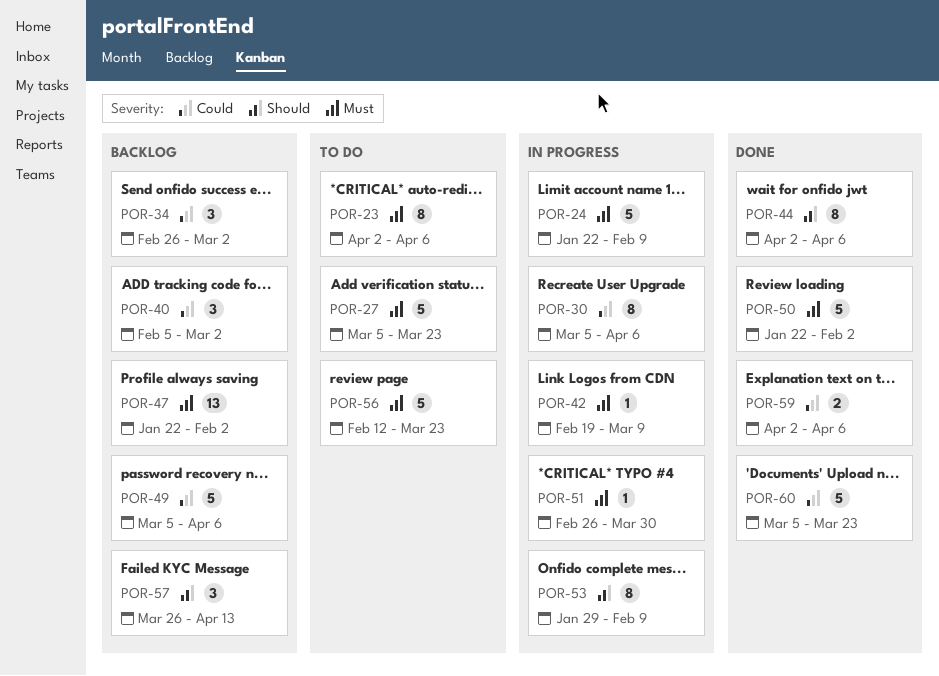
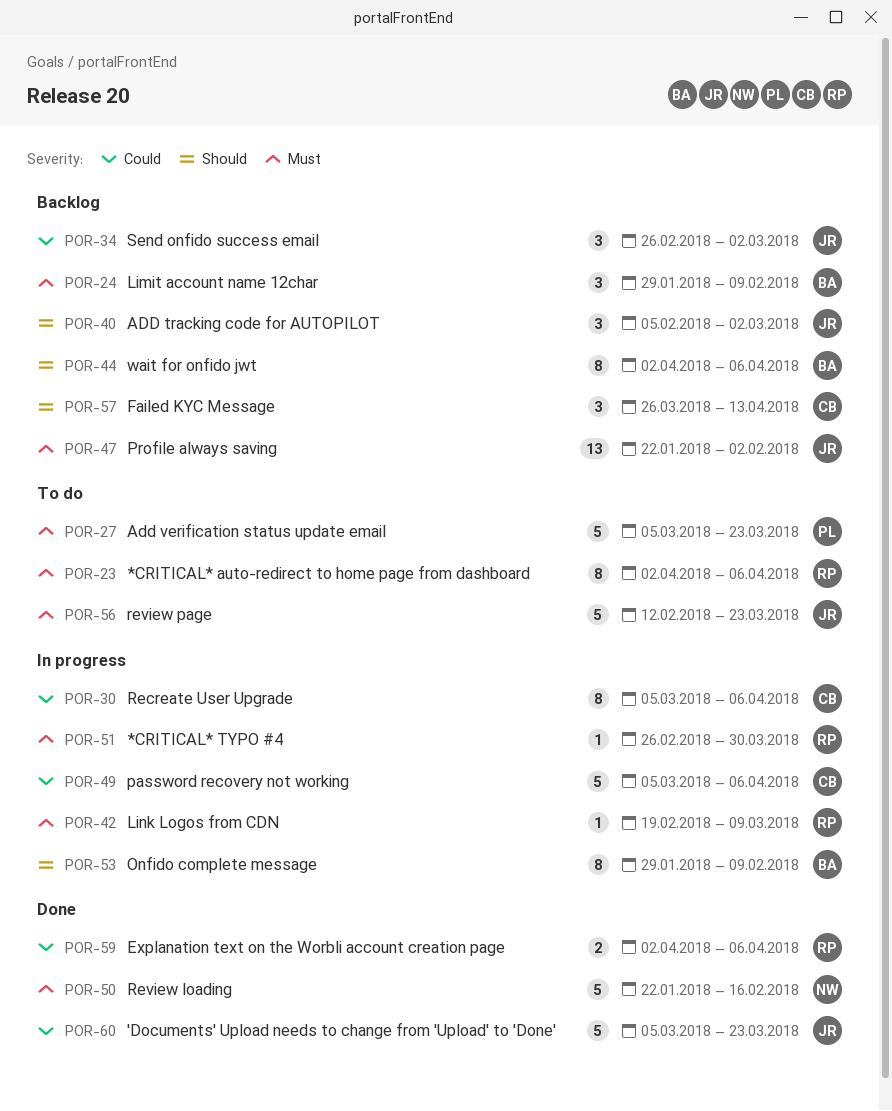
POR-24, status: In progress -> Backlog
POR-24, estimate: 5 -> 3
POR-24, start: Jan 22 -> Jan 29
POR-40, priority: Could -> Should
POR-44, status: Done -> Backlog
POR-49, status: Backlog -> In progress
POR-50, due: Feb 2 -> Feb 16

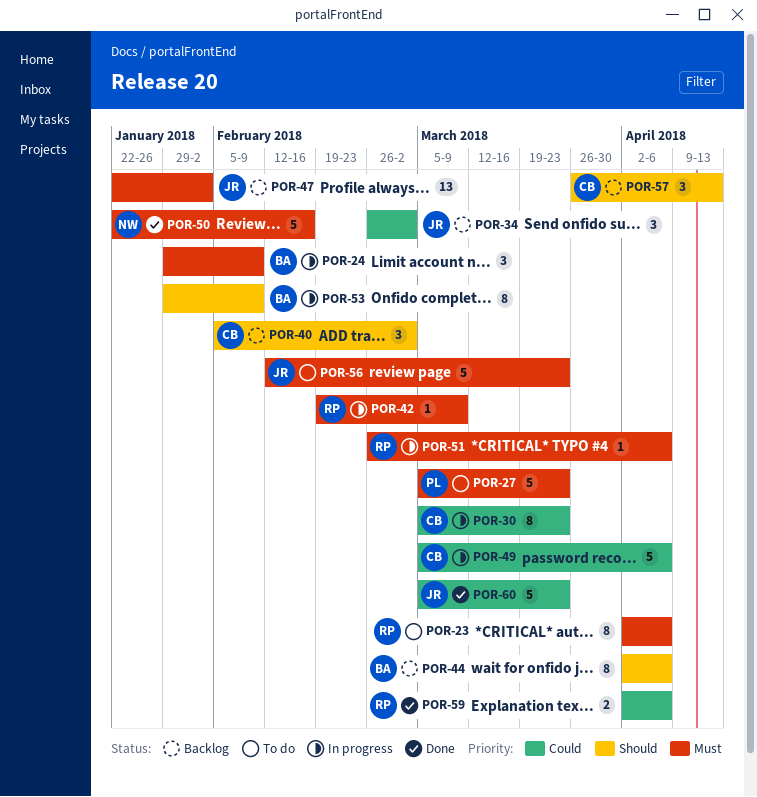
POR-24, status: Backlog -> In progress
POR-30, due: Apr 6 -> Mar 23
POR-40, owner: JR -> CB
POR-51, due: Mar 30 -> Apr 6

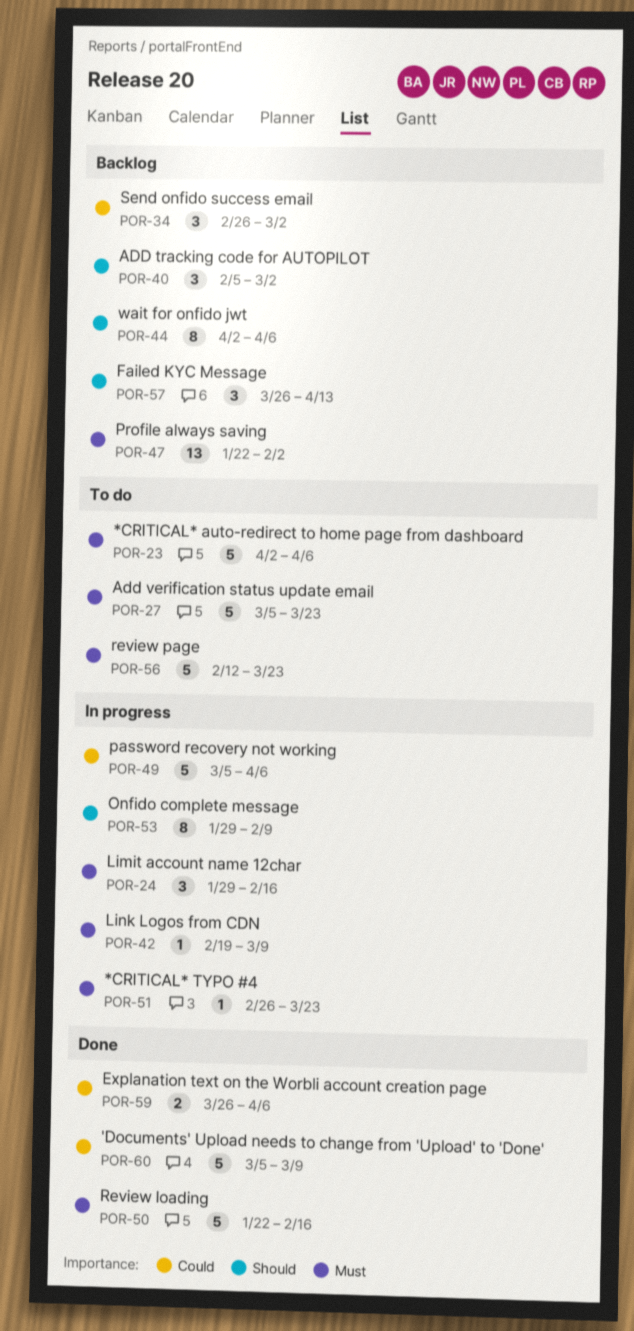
POR-23, estimate: 8 -> 5
POR-24, due: Feb 9 -> Feb 16
POR-30: present -> none
POR-51, due: Apr 6 -> Mar 23
POR-59, start: Apr 2 -> Mar 26
POR-60, due: Mar 23 -> Mar 9

